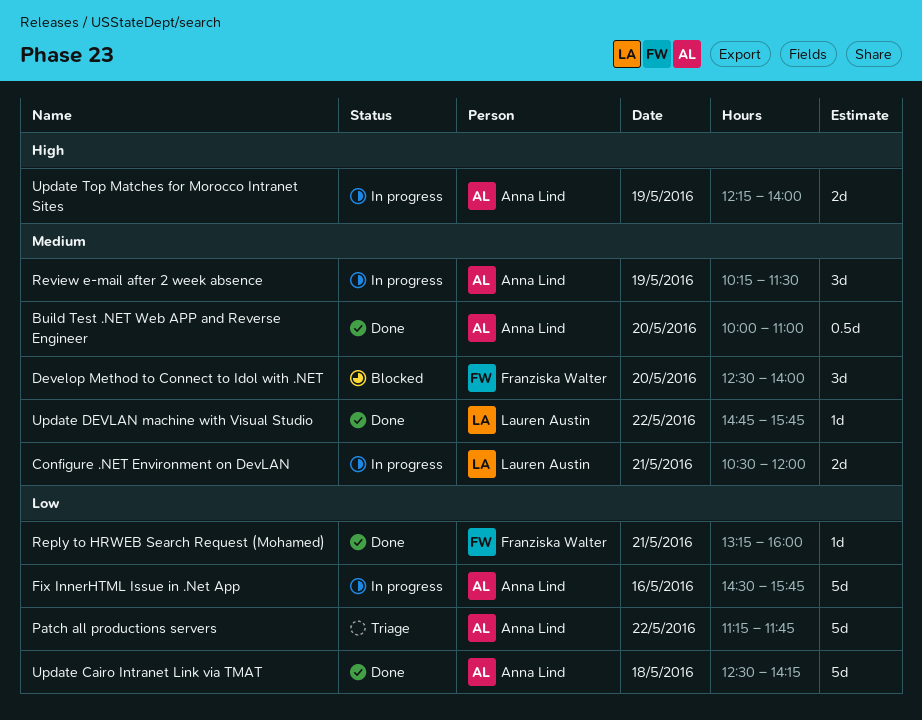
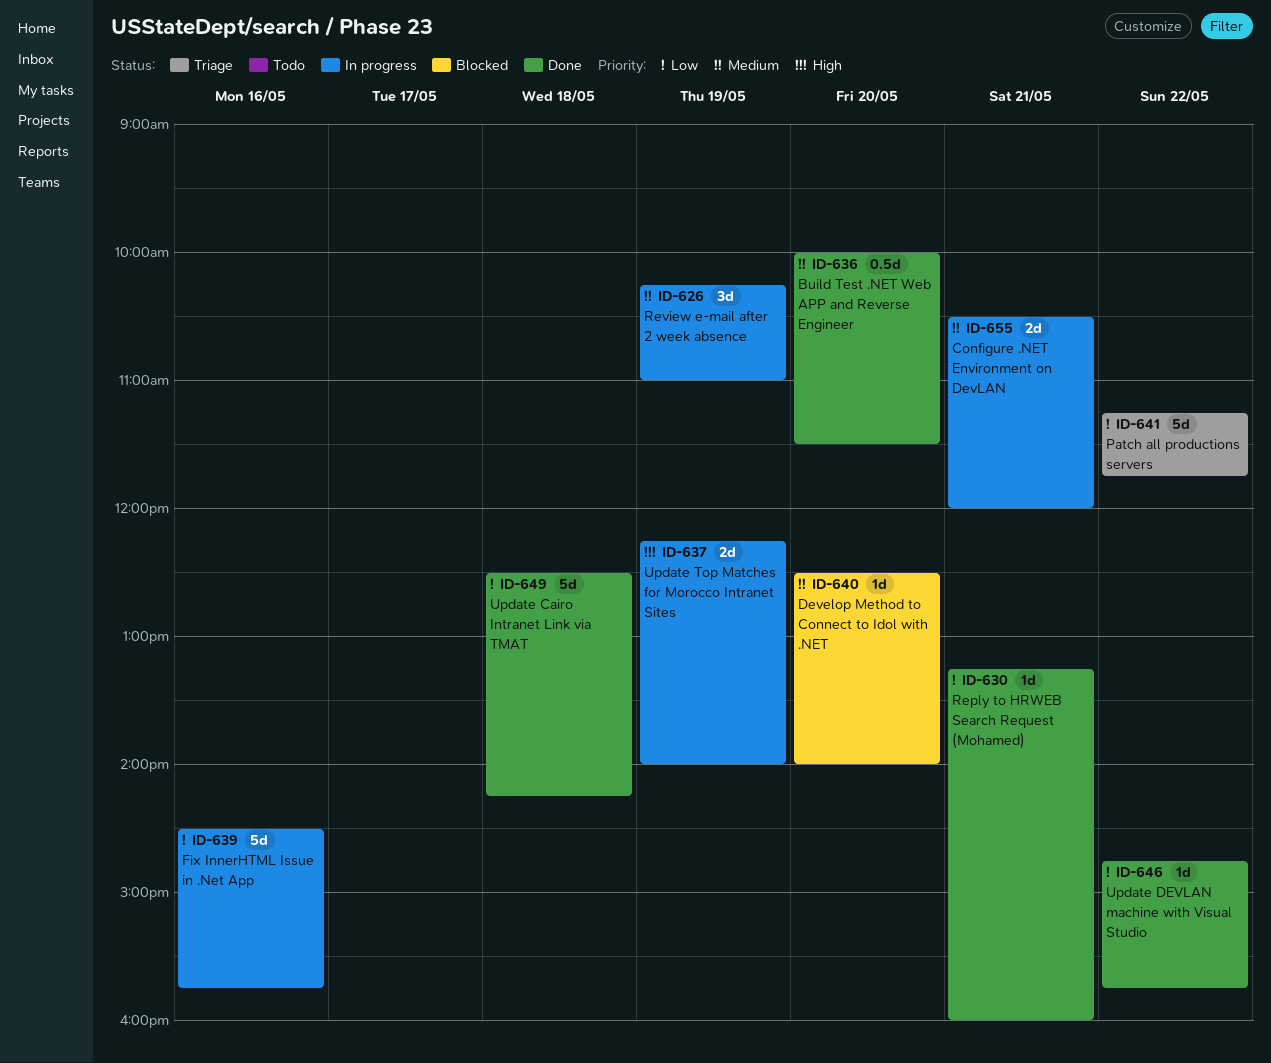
Build Test .NET Web APP and Reverse Engineer, ends: 11:00 -> 11:30
Develop Method to Connect to Idol with .NET, estimate: 3d -> 1d
Review e-mail after 2 week absence, ends: 11:30 -> 11:00
Update DEVLAN machine with Visual Studio, priority: Medium -> Low

